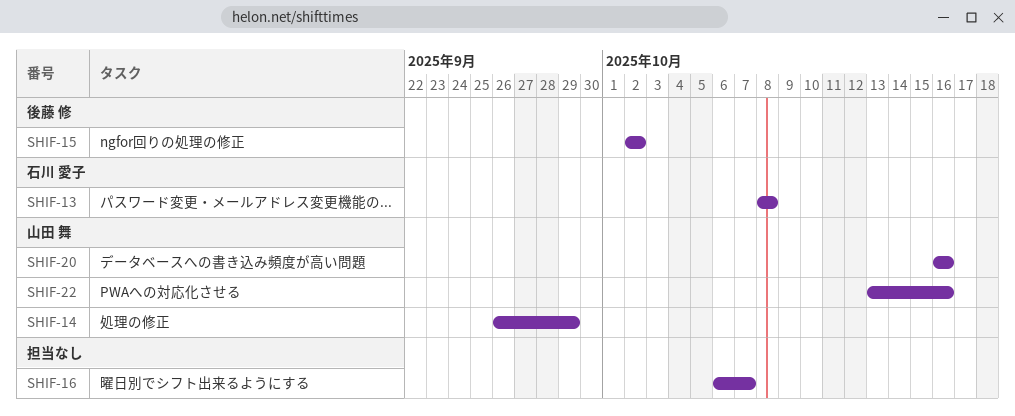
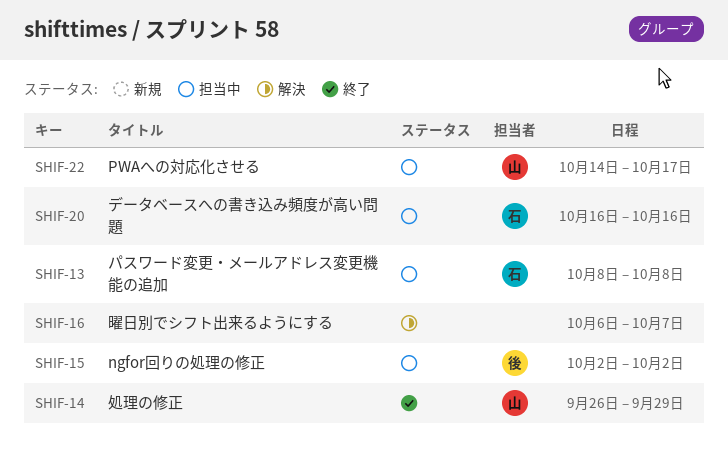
SHIF-20, owner: 山田 舞 -> 石川 愛子
SHIF-22, start: Oct 13 -> Oct 14
SHIF-22, due: Oct 16 -> Oct 17

